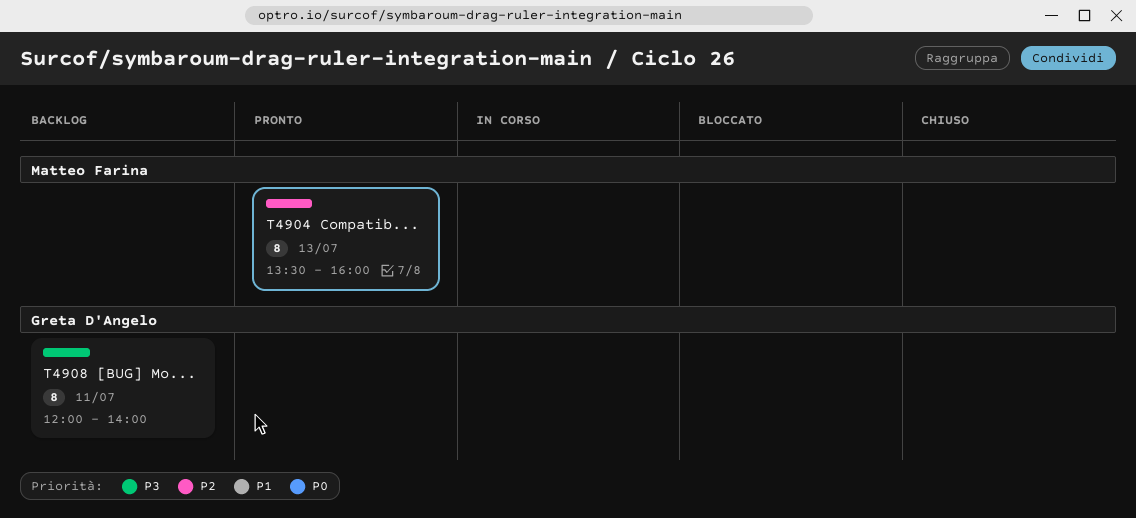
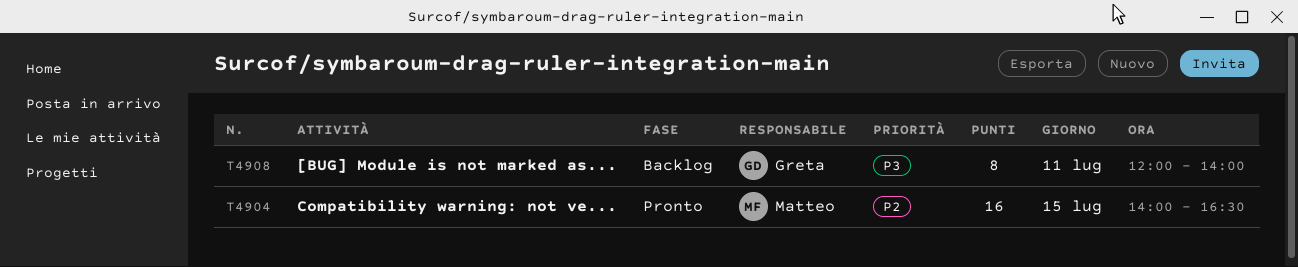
T4904, estimate: 8 -> 16
T4904, day: Jul 13 -> Jul 15
T4904, begins: 13:30 -> 14:00
T4904, ends: 16:00 -> 16:30

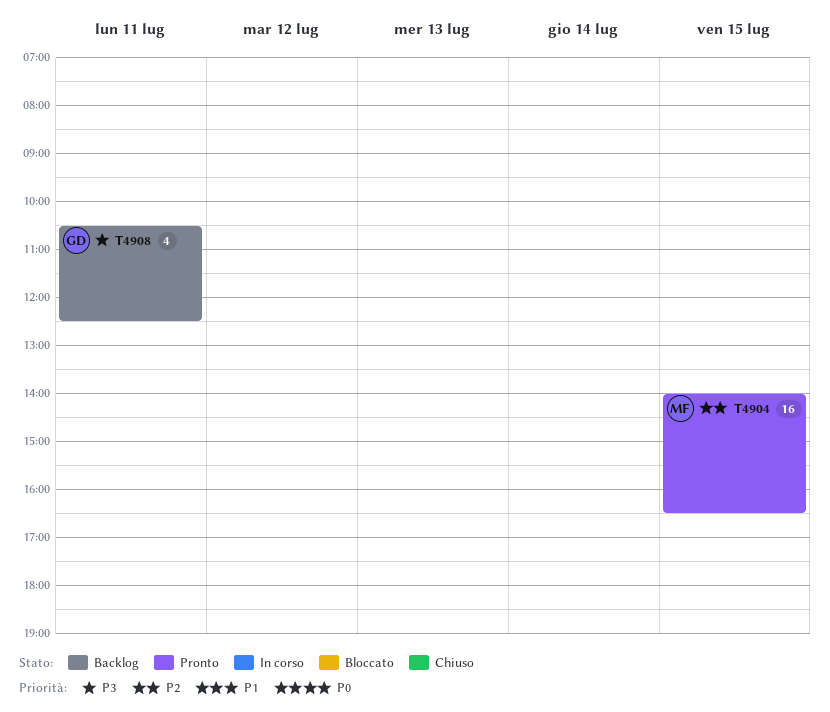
T4908, estimate: 8 -> 4
T4908, begins: 12:00 -> 10:30
T4908, ends: 14:00 -> 12:30

